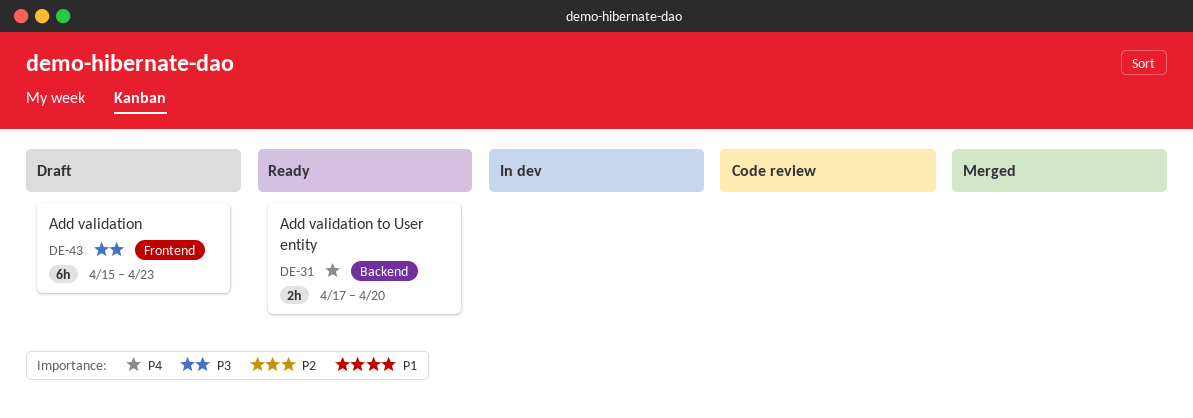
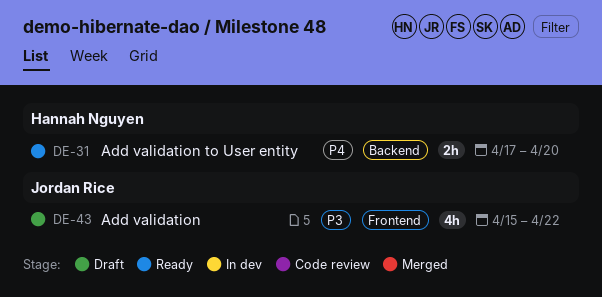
DE-43, estimate: 6h -> 4h
DE-43, due: Apr 23 -> Apr 22

